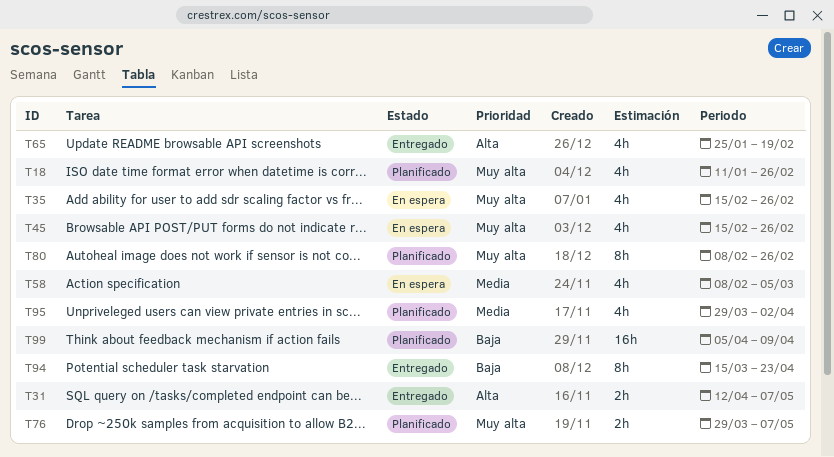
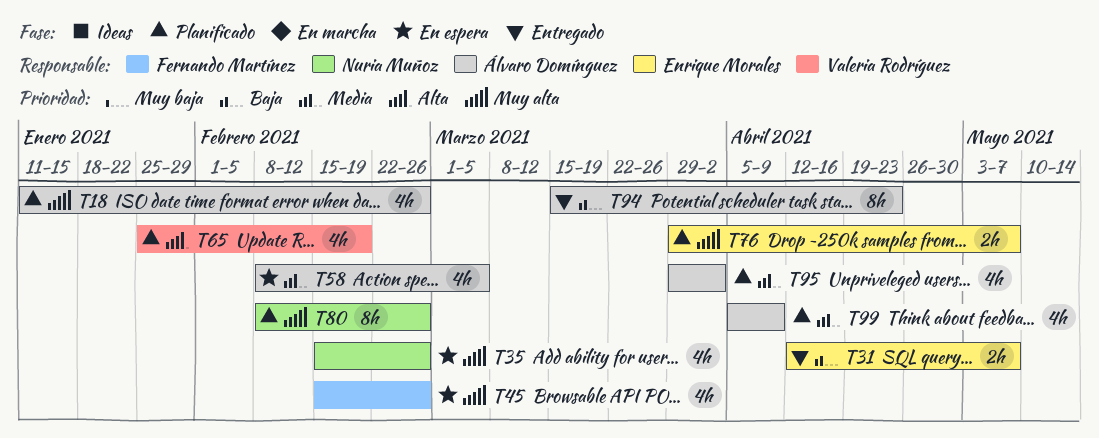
T31, priority: Alta -> Baja
T65, status: Entregado -> Planificado
T99, priority: Baja -> Media
T99, estimate: 16h -> 4h

